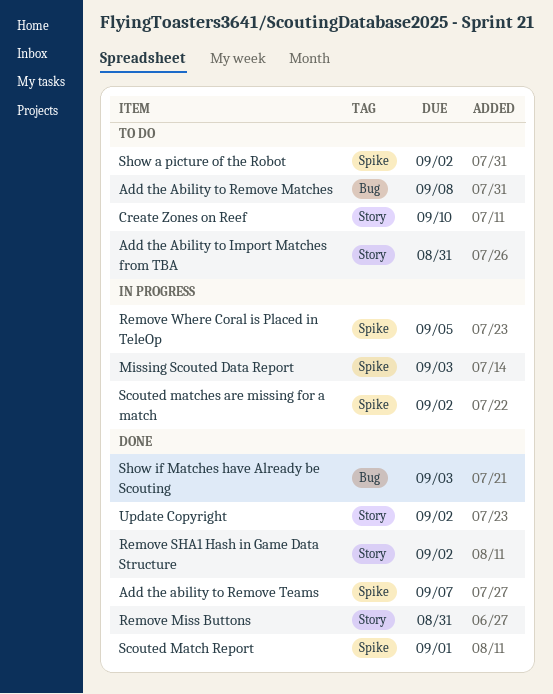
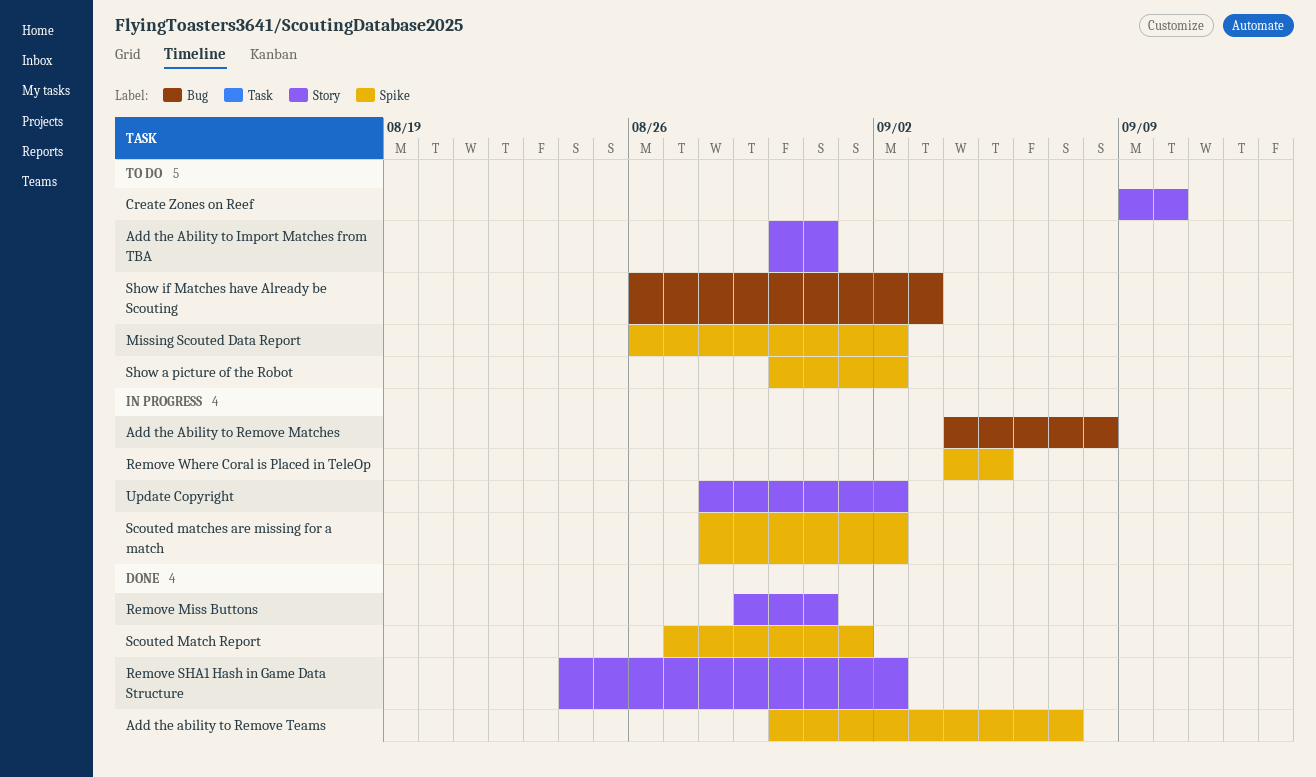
Add the Ability to Remove Matches, status: To do -> In progress
Missing Scouted Data Report, status: In progress -> To do
Missing Scouted Data Report, due: Sep 3 -> Sep 2
Show if Matches have Already be Scouting, status: Done -> To do
Update Copyright, status: Done -> In progress

